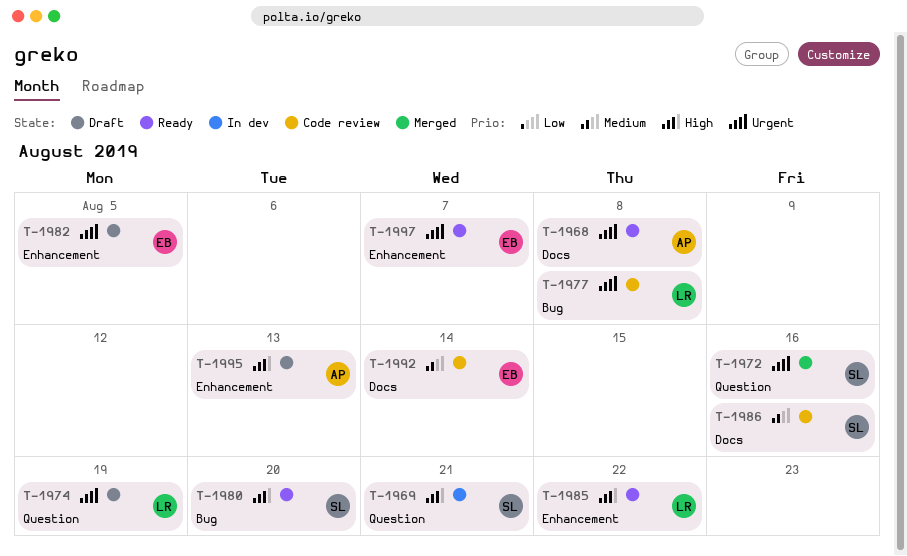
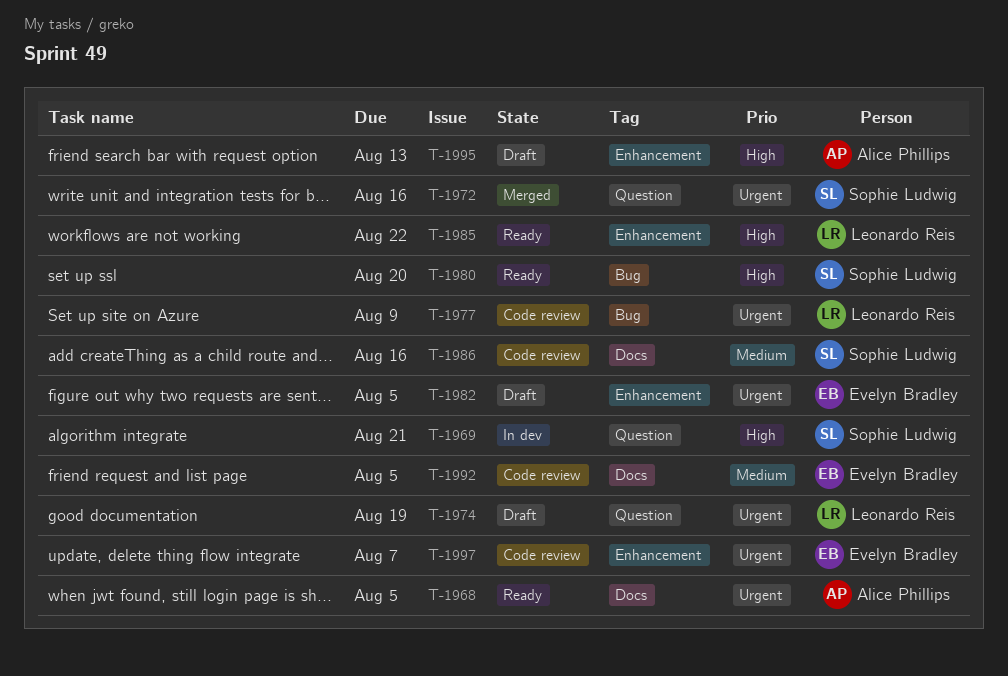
T-1968, due: Aug 8 -> Aug 5
T-1977, due: Aug 8 -> Aug 9
T-1992, due: Aug 14 -> Aug 5
T-1997, status: Ready -> Code review

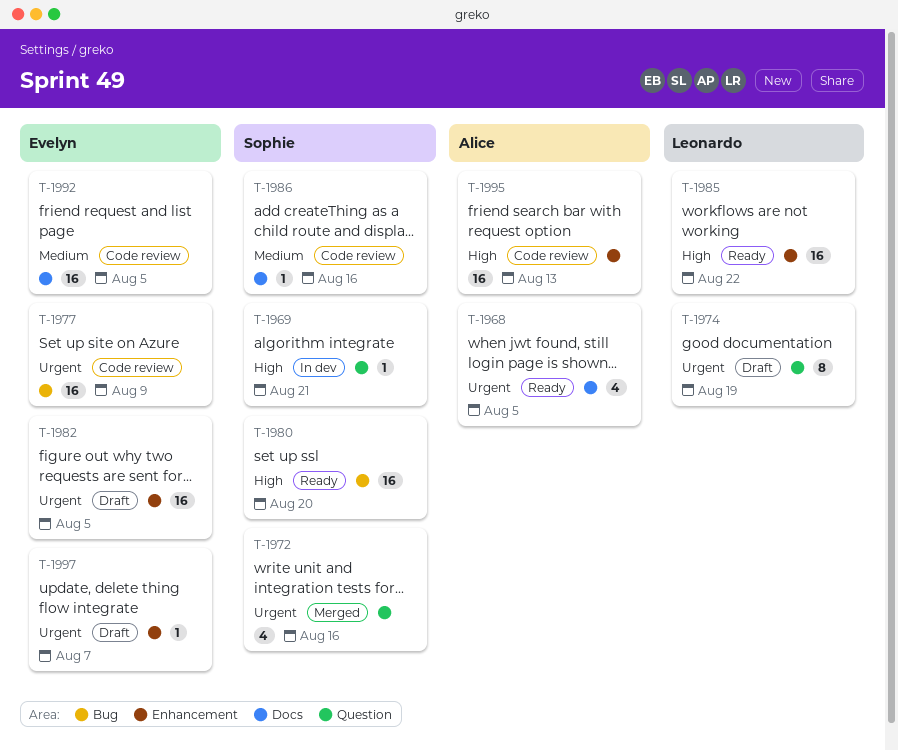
T-1977, owner: Leonardo Reis -> Evelyn Bradley
T-1995, status: Draft -> Code review
T-1997, status: Code review -> Draft

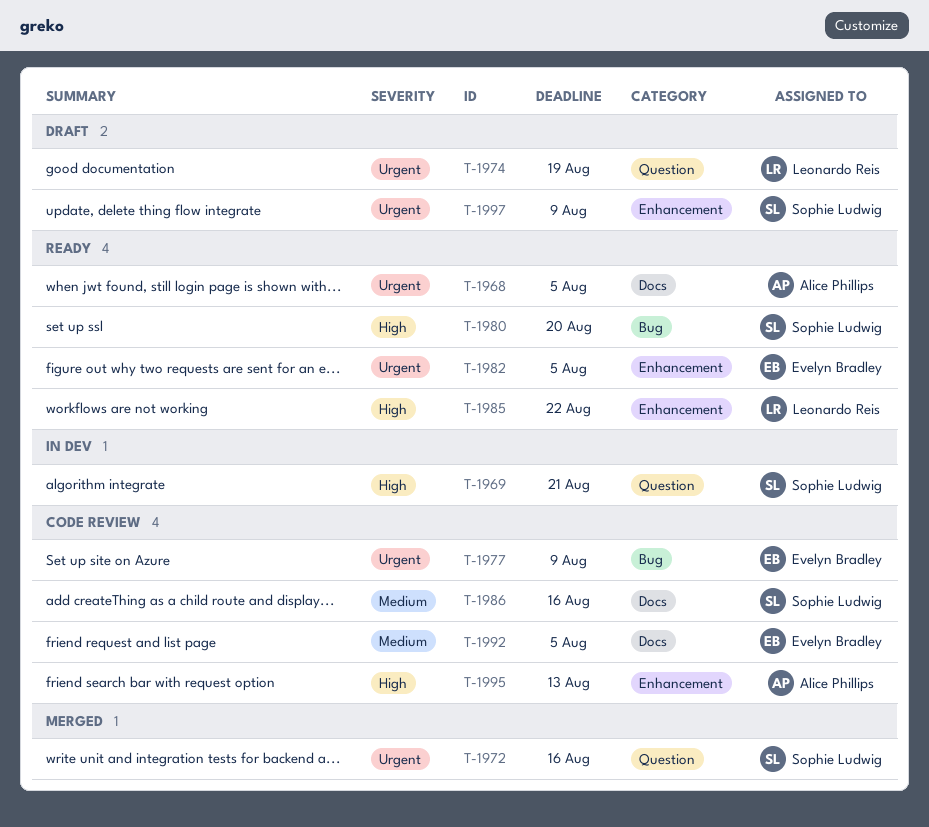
T-1982, status: Draft -> Ready
T-1997, owner: Evelyn Bradley -> Sophie Ludwig
T-1997, due: Aug 7 -> Aug 9

